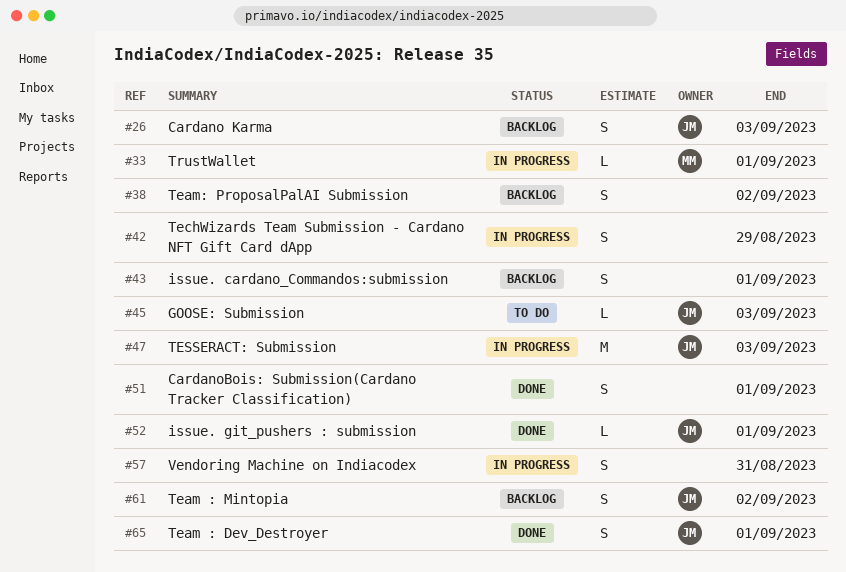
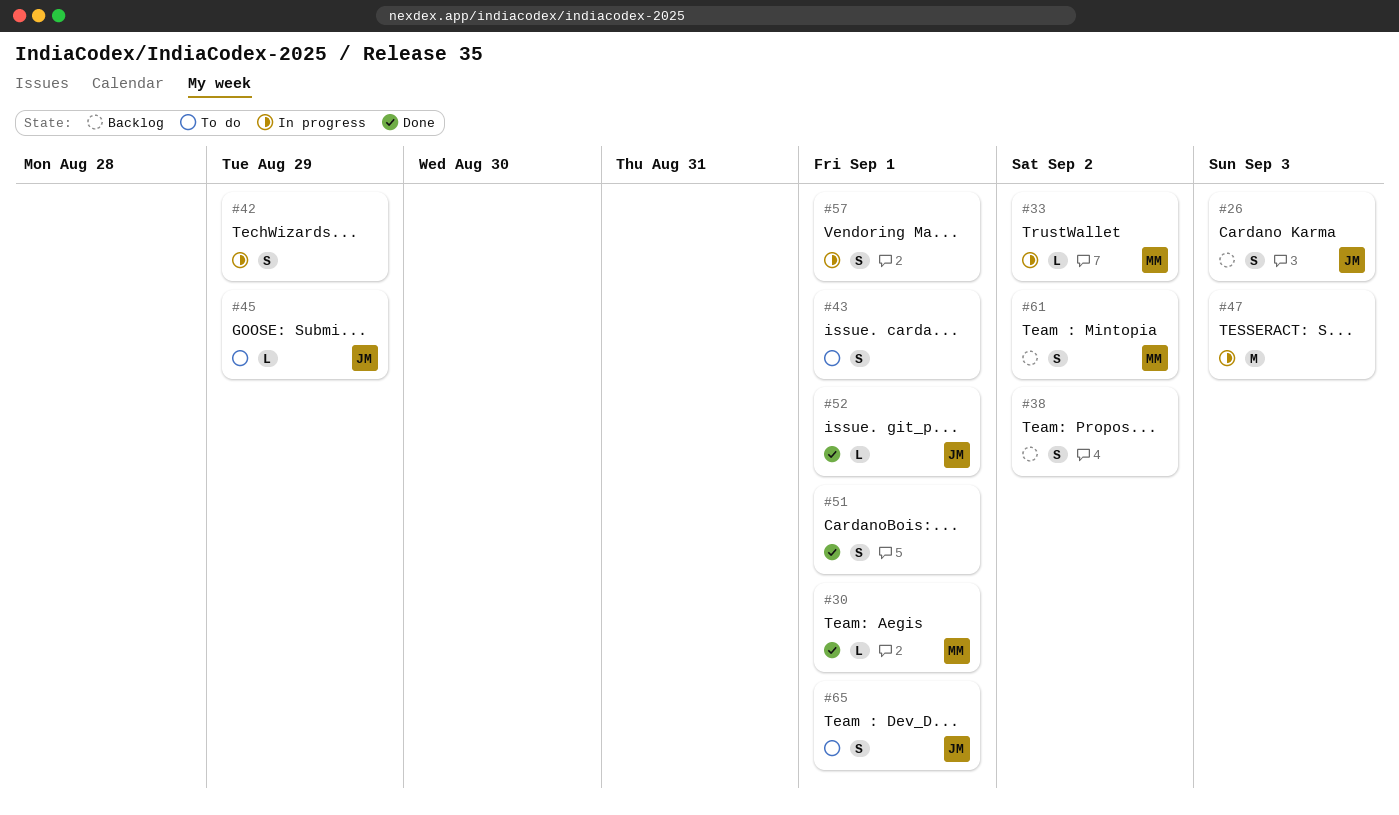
#30: none -> present
#33, due: Sep 1 -> Sep 2
#43, status: Backlog -> To do
#45, due: Sep 3 -> Aug 29
#47, owner: JM -> none
#57, due: Aug 31 -> Sep 1
#61, owner: JM -> MM
#65, status: Done -> To do

